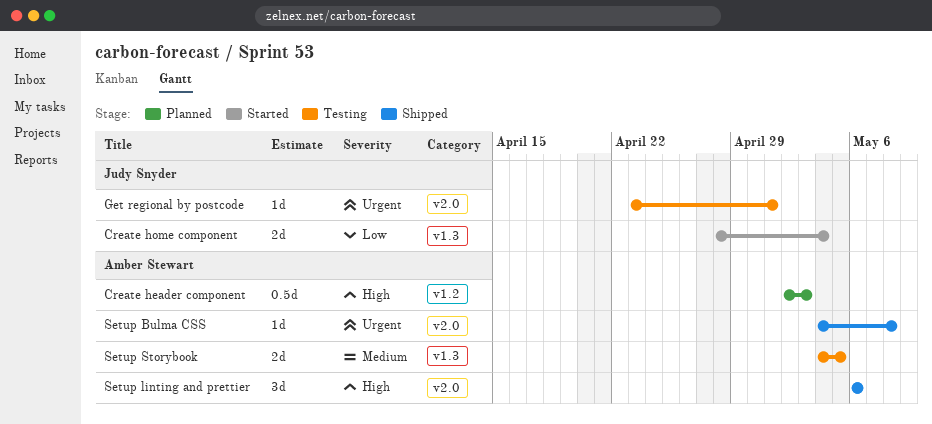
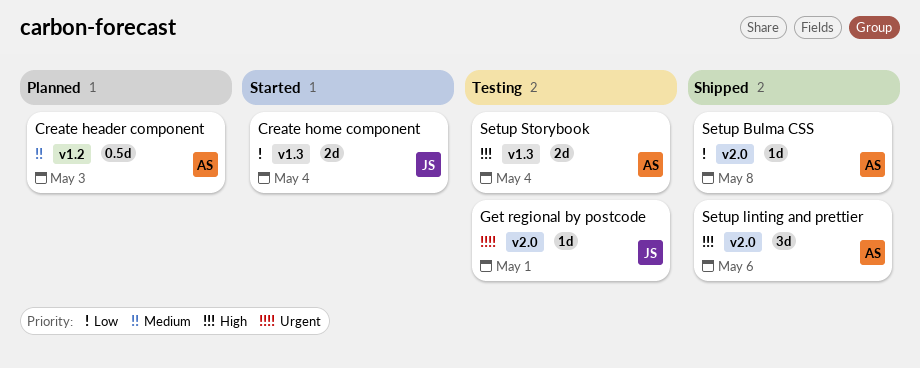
Create header component, priority: High -> Medium
Setup Bulma CSS, priority: Urgent -> Low
Setup Storybook, priority: Medium -> High
Setup Storybook, due: May 5 -> May 4

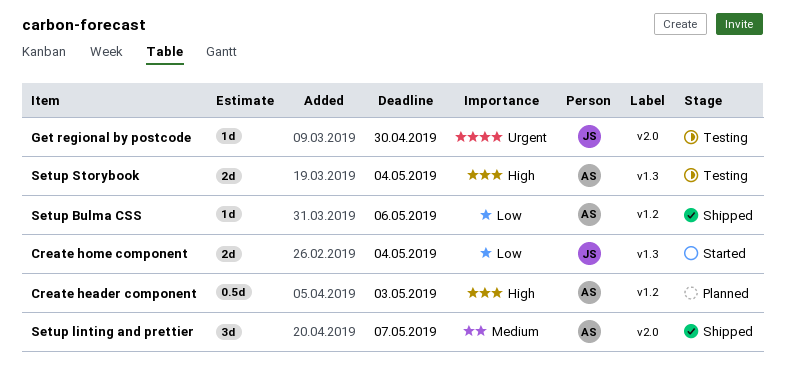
Create header component, priority: Medium -> High
Get regional by postcode, due: May 1 -> Apr 30
Setup Bulma CSS, label: v2.0 -> v1.2
Setup Bulma CSS, due: May 8 -> May 6
Setup linting and prettier, priority: High -> Medium
Setup linting and prettier, due: May 6 -> May 7

